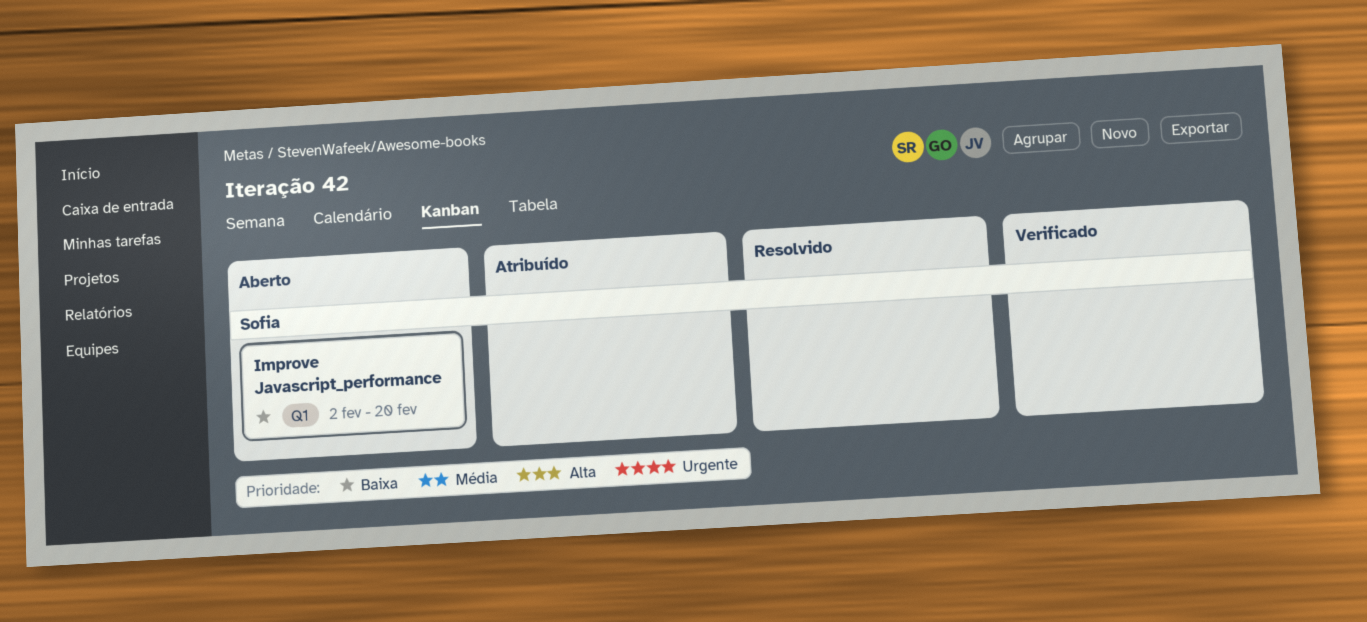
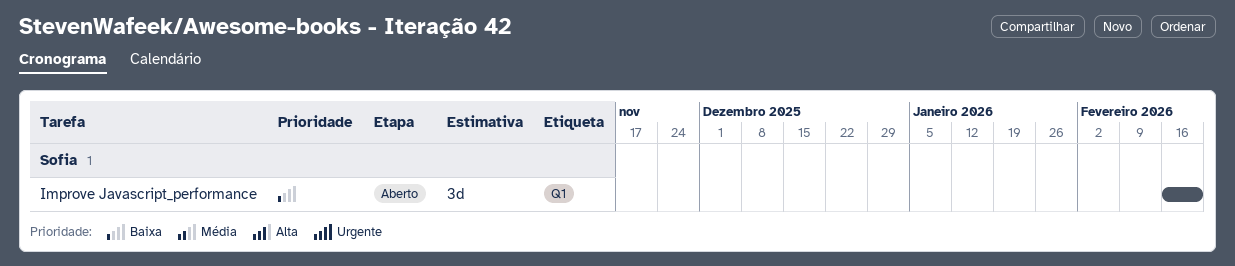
Improve Javascript_performance, start: Feb 2 -> Feb 16

